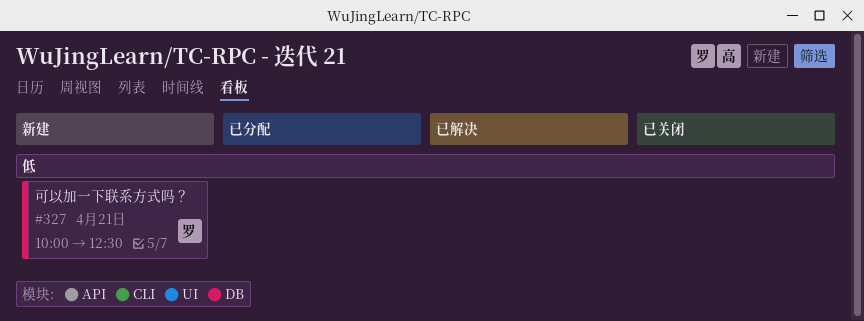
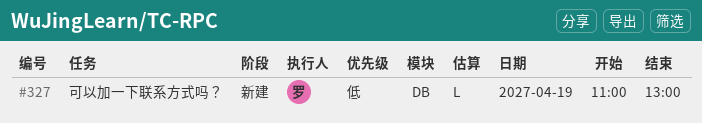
#327, day: Apr 21 -> Apr 19
#327, begins: 10:00 -> 11:00
#327, ends: 12:30 -> 13:00

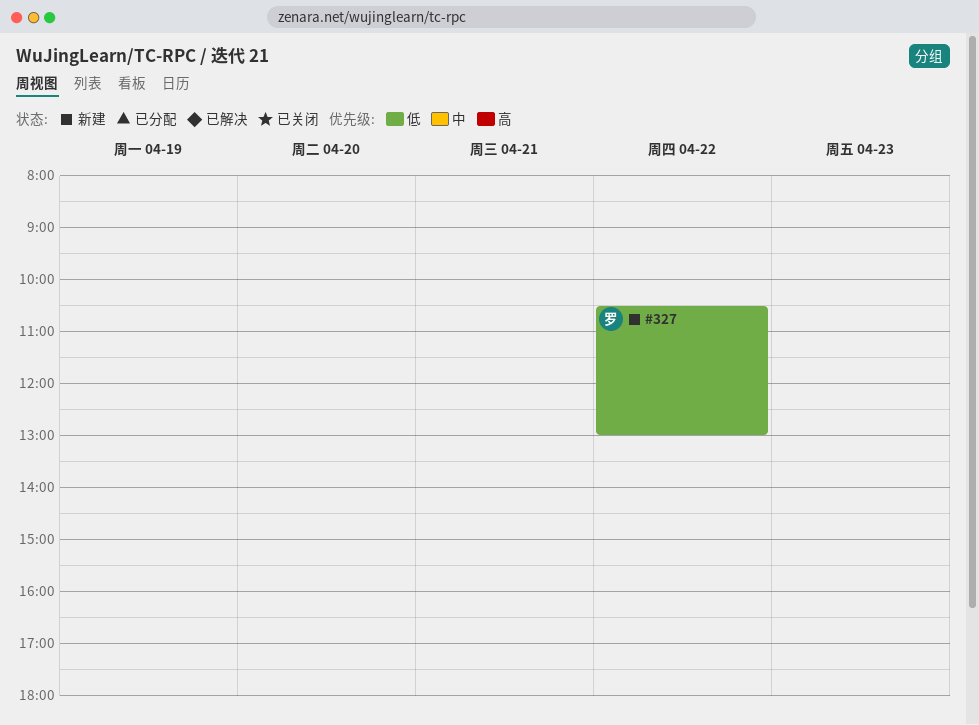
#327, day: Apr 19 -> Apr 22
#327, begins: 11:00 -> 10:30

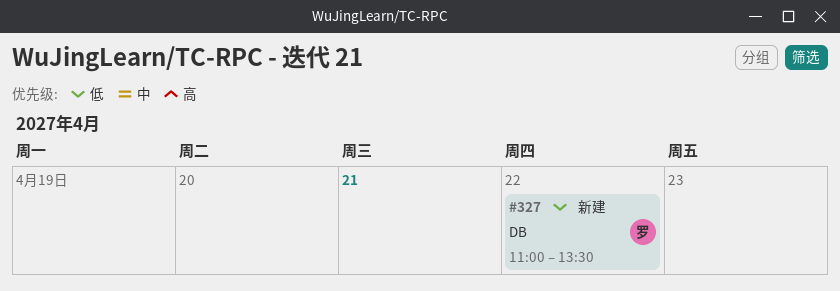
#327, begins: 10:30 -> 11:00
#327, ends: 13:00 -> 13:30

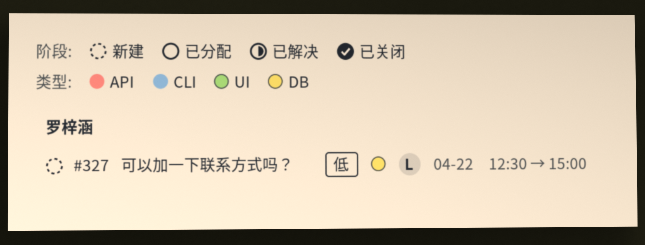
#327, begins: 11:00 -> 12:30
#327, ends: 13:30 -> 15:00

